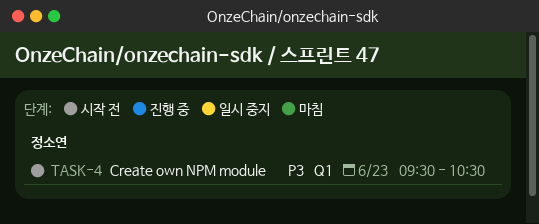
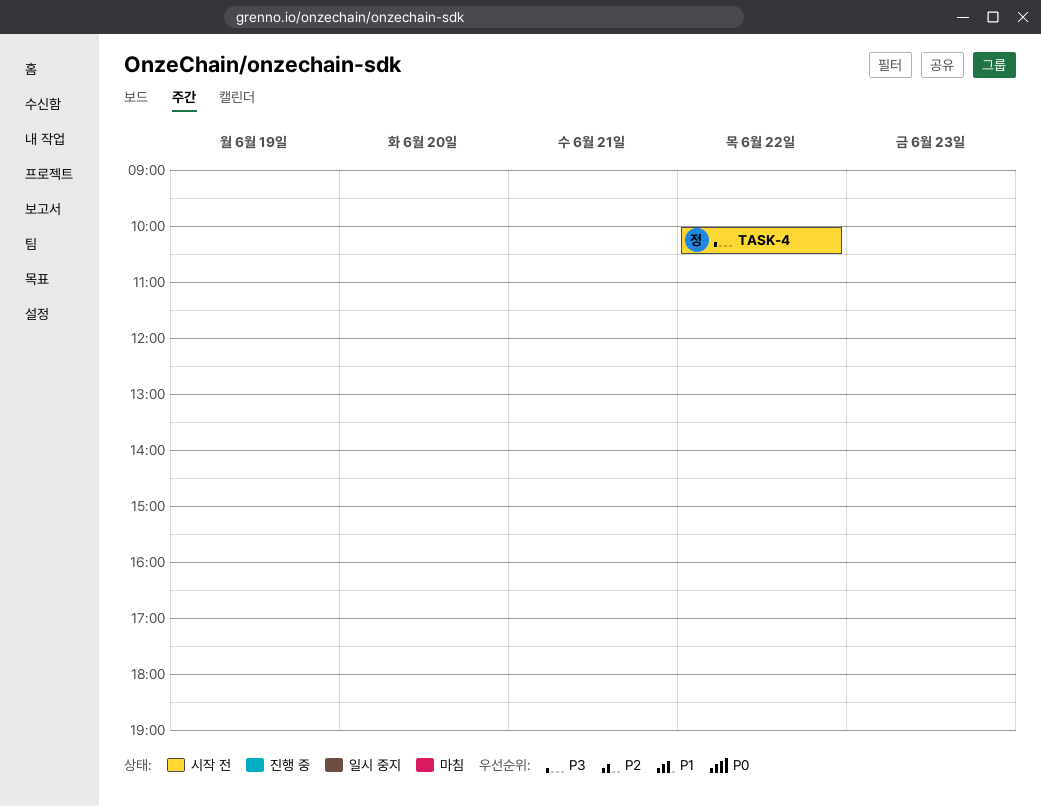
TASK-4, day: Jun 23 -> Jun 22
TASK-4, begins: 09:30 -> 10:00

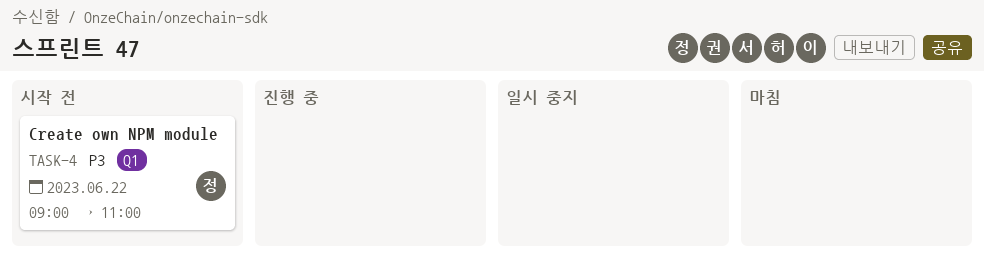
TASK-4, begins: 10:00 -> 09:00
TASK-4, ends: 10:30 -> 11:00

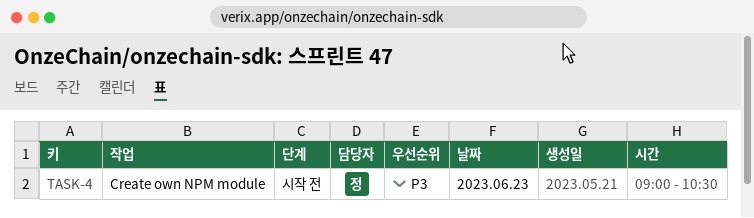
TASK-4, day: Jun 22 -> Jun 23
TASK-4, ends: 11:00 -> 10:30

